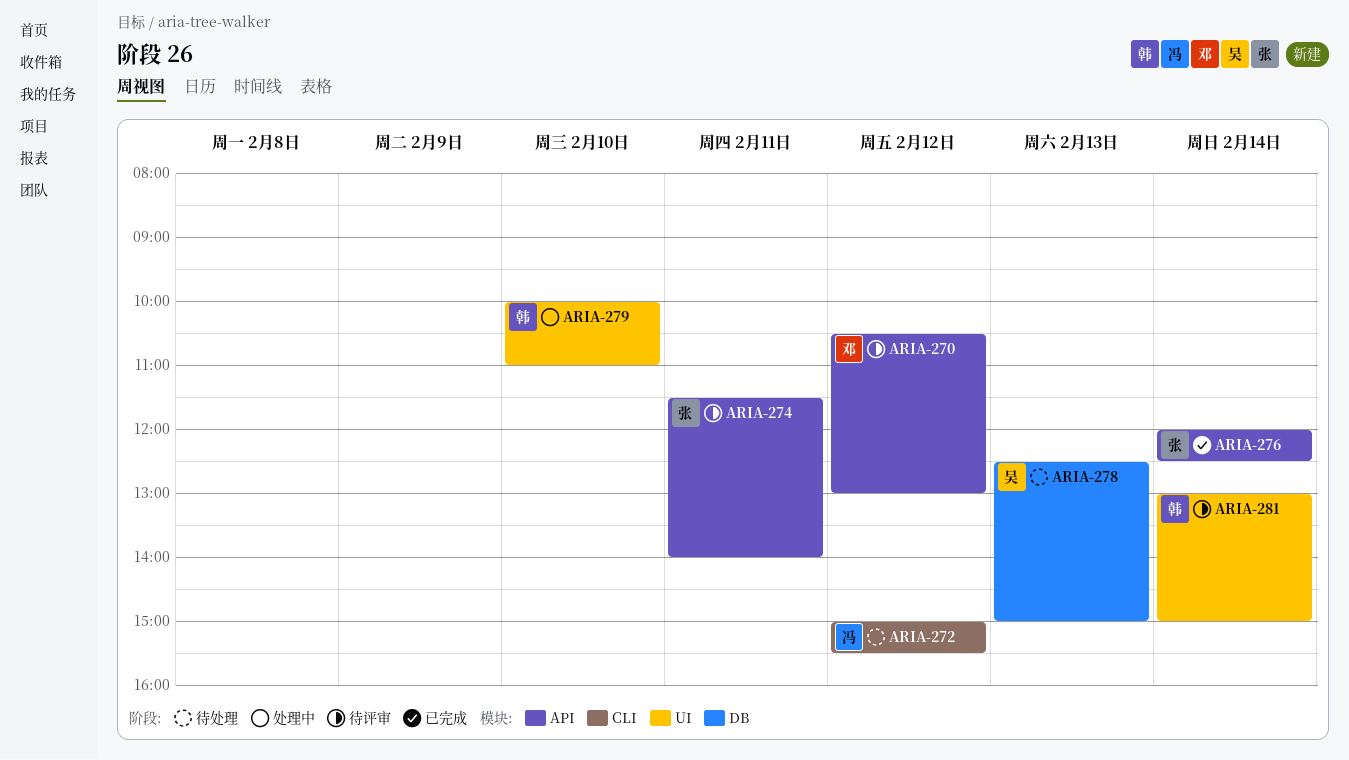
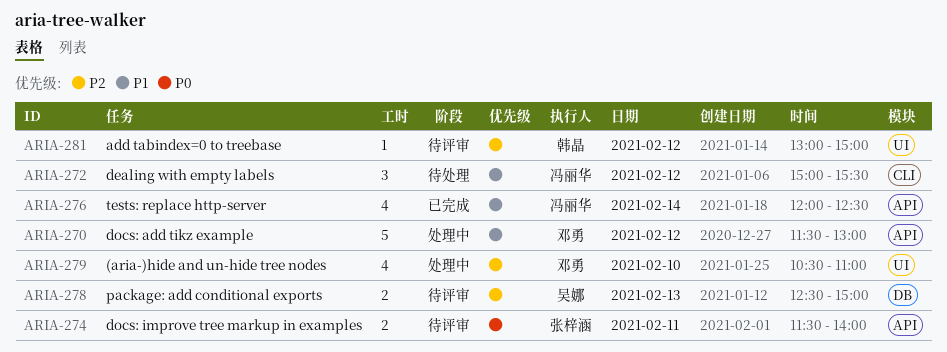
ARIA-270, status: 待评审 -> 处理中
ARIA-270, begins: 10:30 -> 11:30
ARIA-276, owner: 张梓涵 -> 冯丽华
ARIA-278, status: 待处理 -> 待评审
ARIA-279, owner: 韩晶 -> 邓勇
ARIA-279, begins: 10:00 -> 10:30
ARIA-281, day: Feb 14 -> Feb 12

